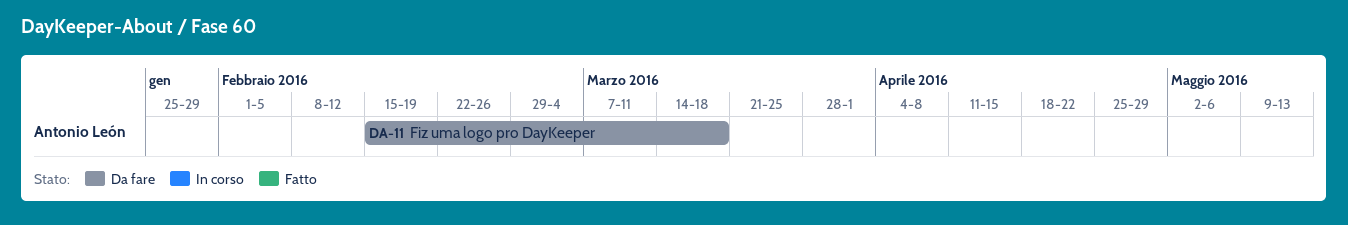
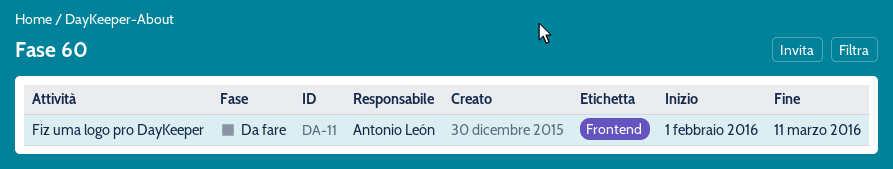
DA-11, start: Feb 15 -> Feb 1
DA-11, due: Mar 18 -> Mar 11

